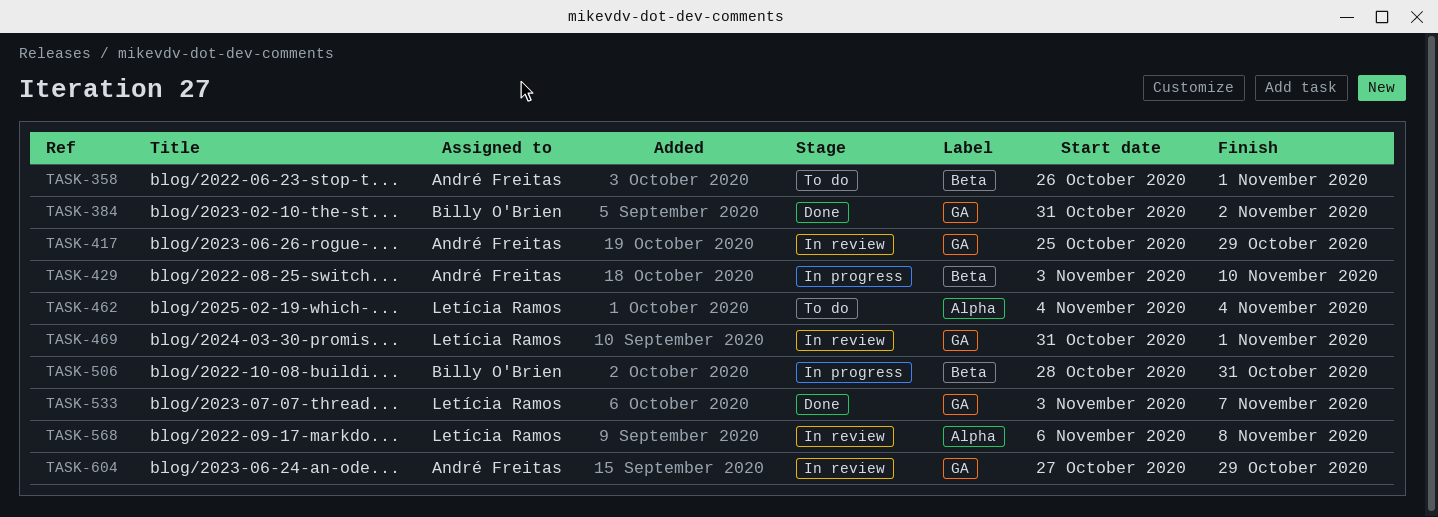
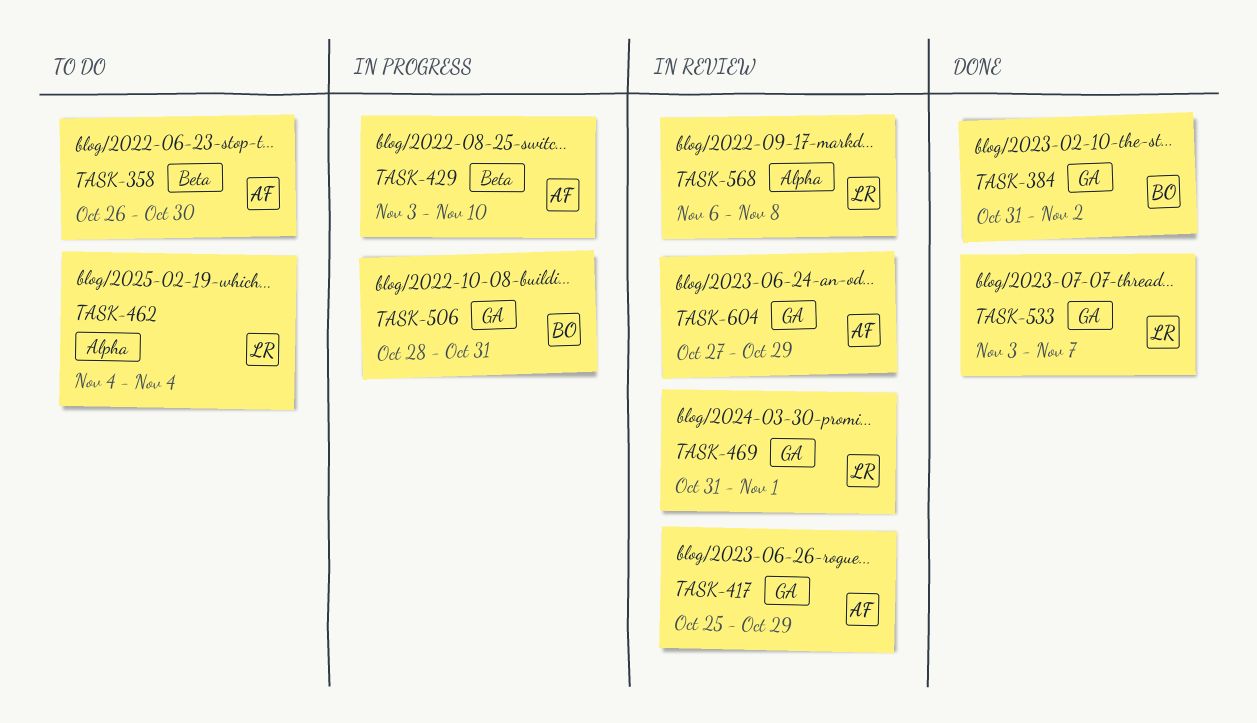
TASK-358, due: Nov 1 -> Oct 30
TASK-506, label: Beta -> GA

